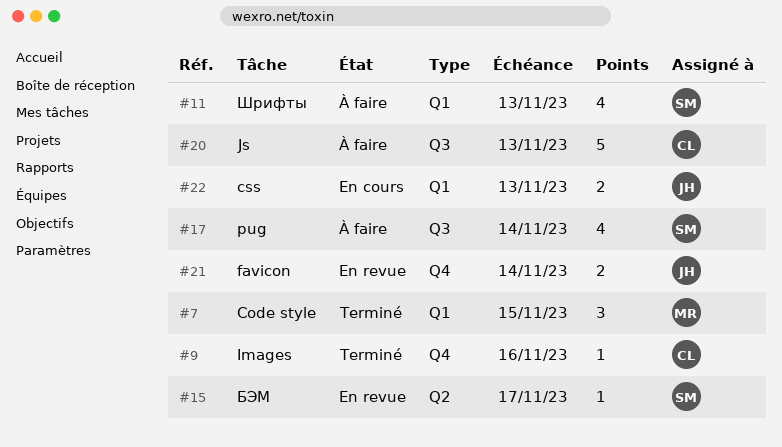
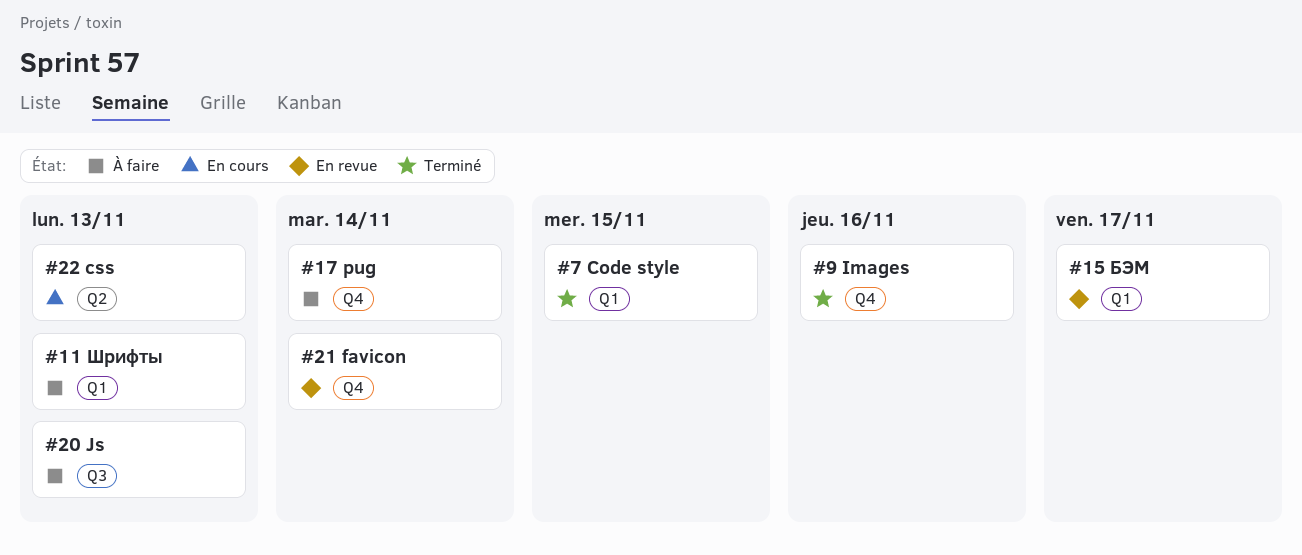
#15, label: Q2 -> Q1
#17, label: Q3 -> Q4
#22, label: Q1 -> Q2

